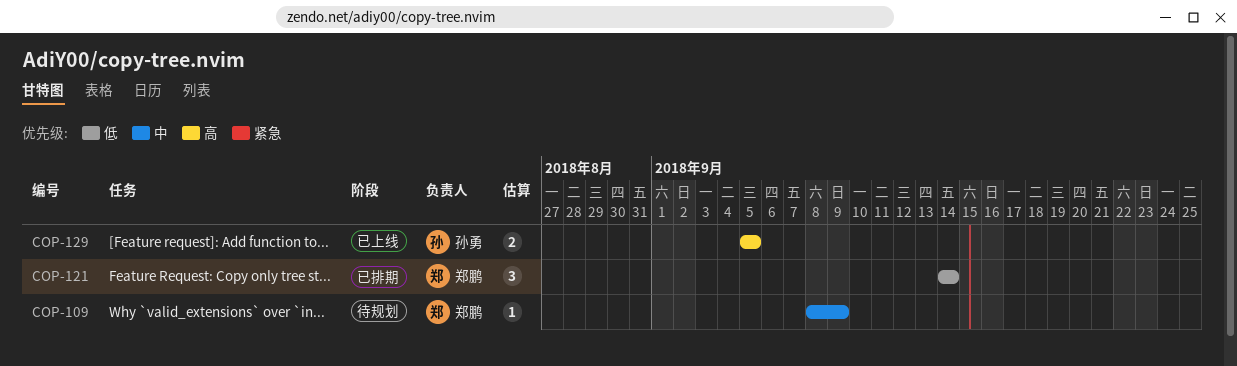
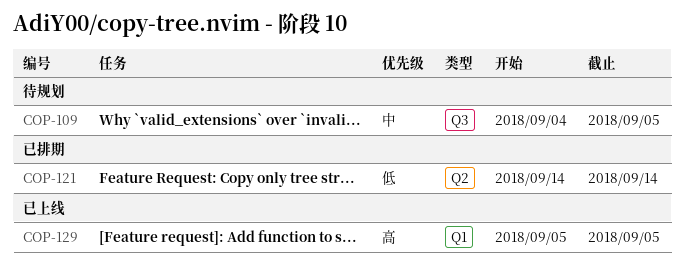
COP-109, start: Sep 8 -> Sep 4
COP-109, due: Sep 9 -> Sep 5

